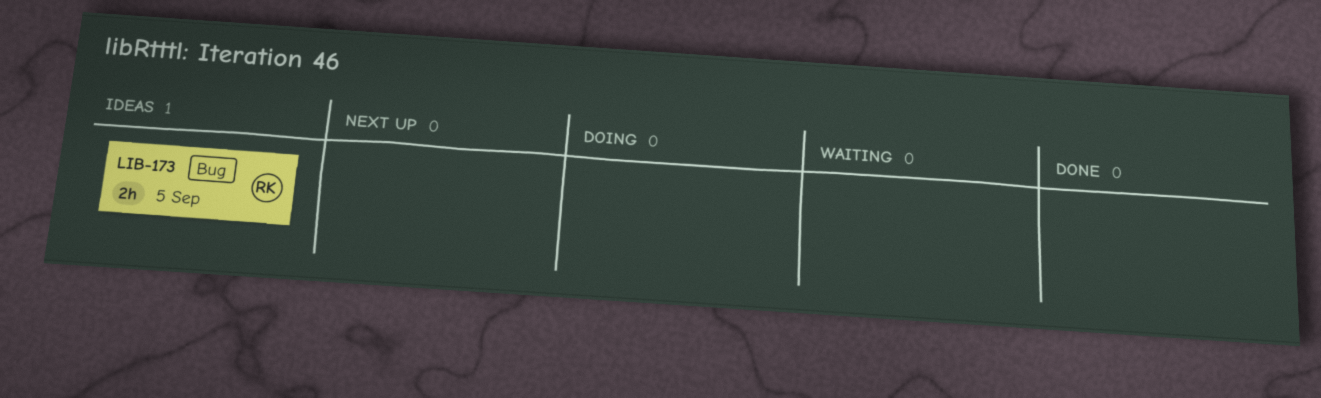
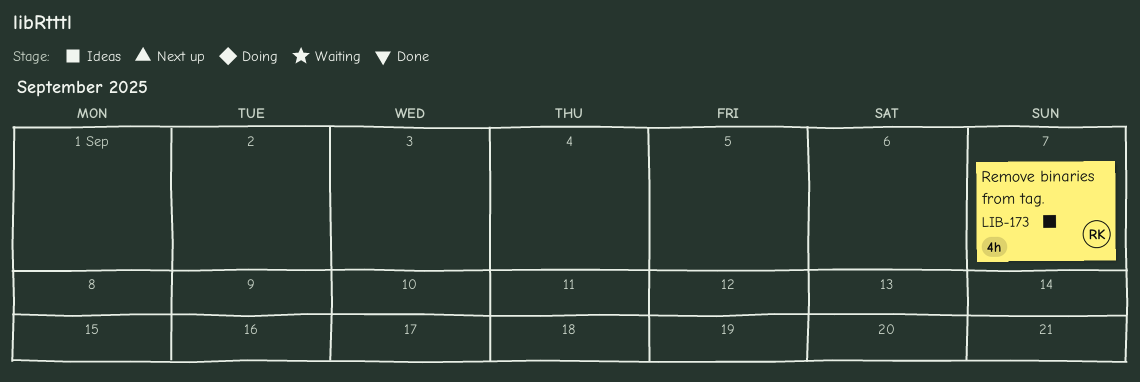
LIB-173, estimate: 2h -> 4h
LIB-173, due: Sep 5 -> Sep 7

